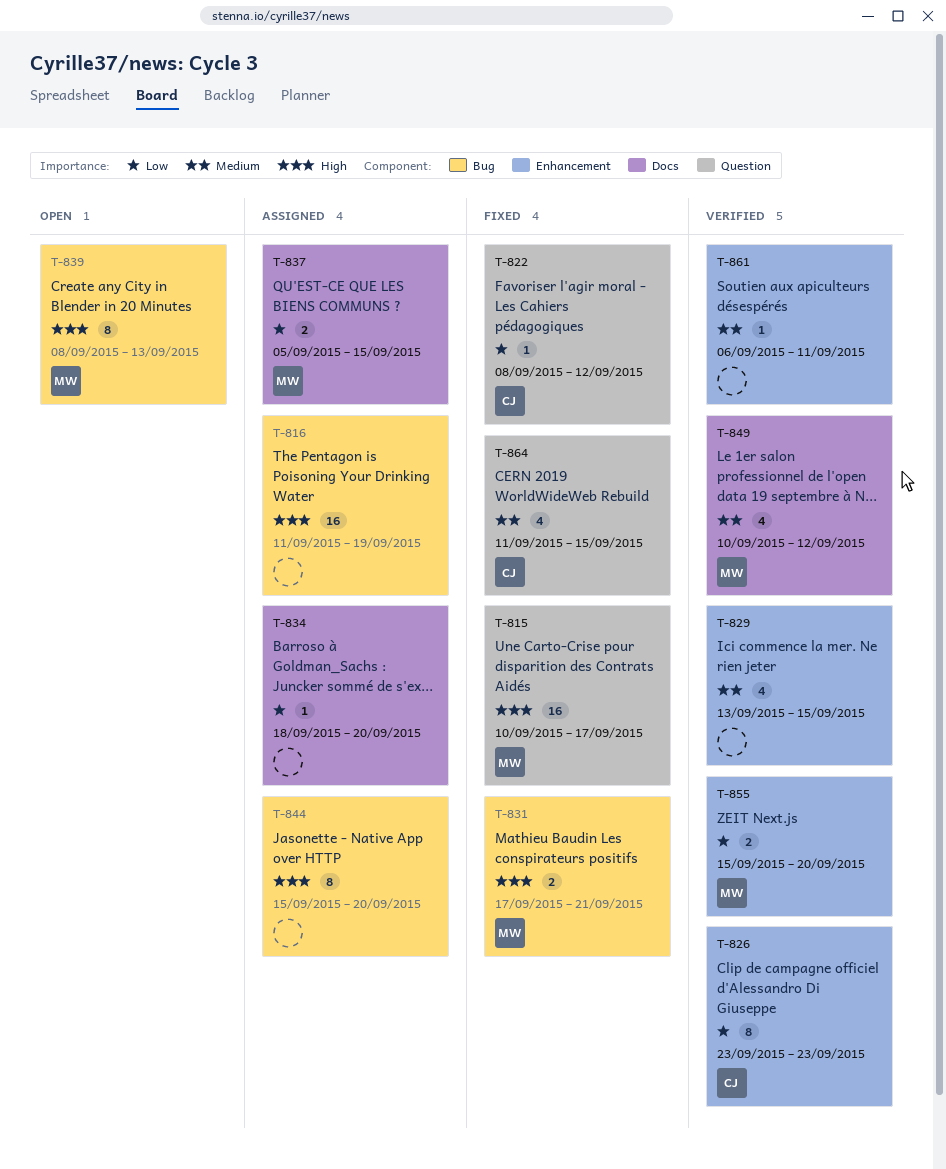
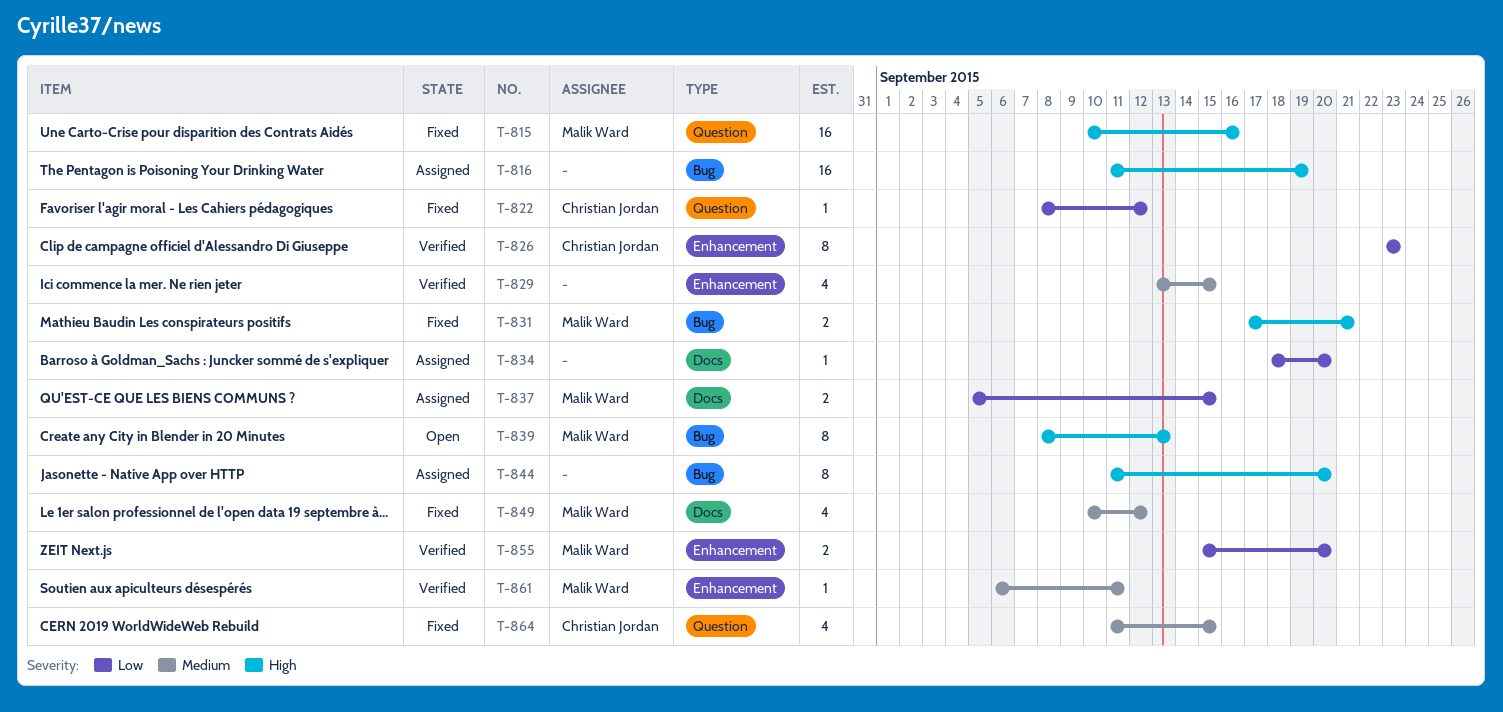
T-815, due: Sep 17 -> Sep 16
T-844, start: Sep 15 -> Sep 11
T-849, status: Verified -> Fixed
T-861, owner: none -> Malik Ward

